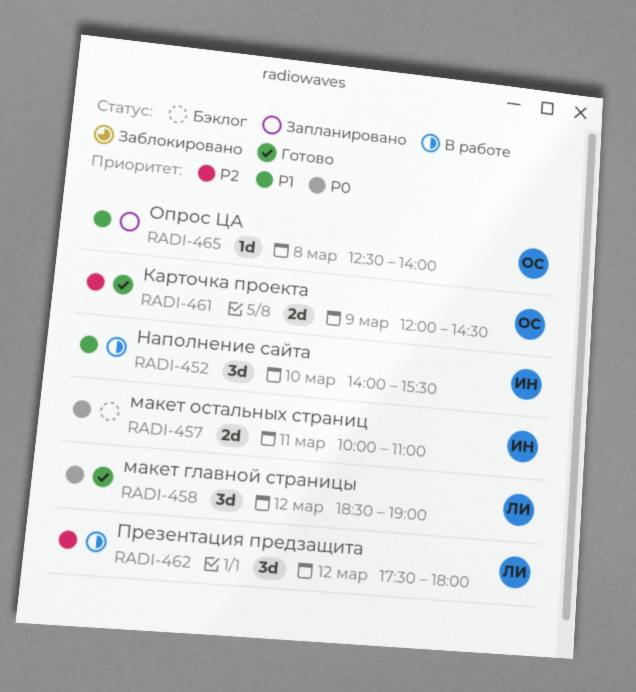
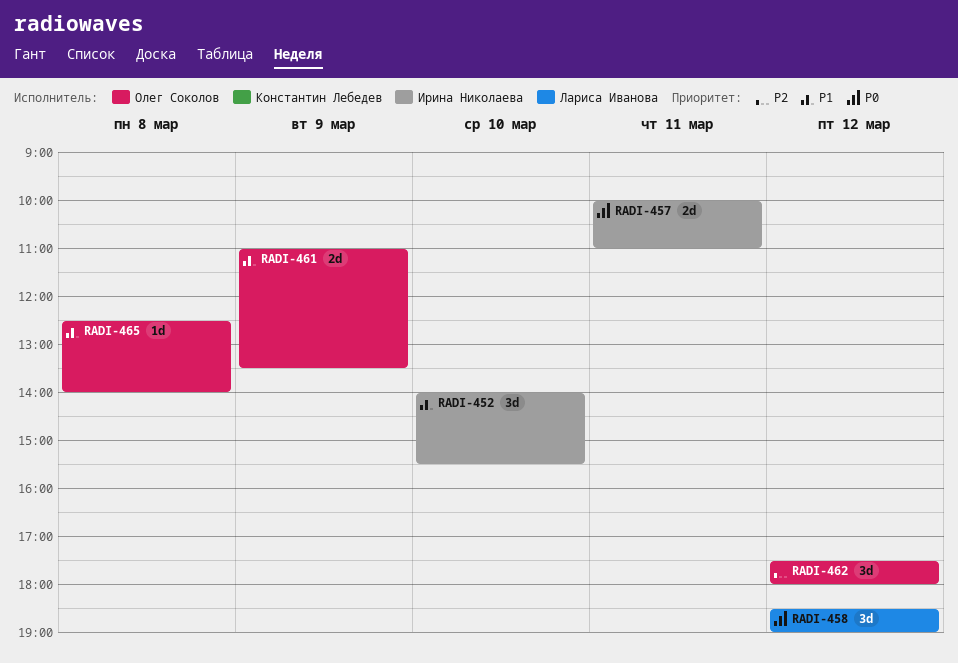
RADI-461, priority: P2 -> P1
RADI-461, begins: 12:00 -> 11:00
RADI-461, ends: 14:30 -> 13:30
RADI-462, owner: Лариса Иванова -> Олег Соколов

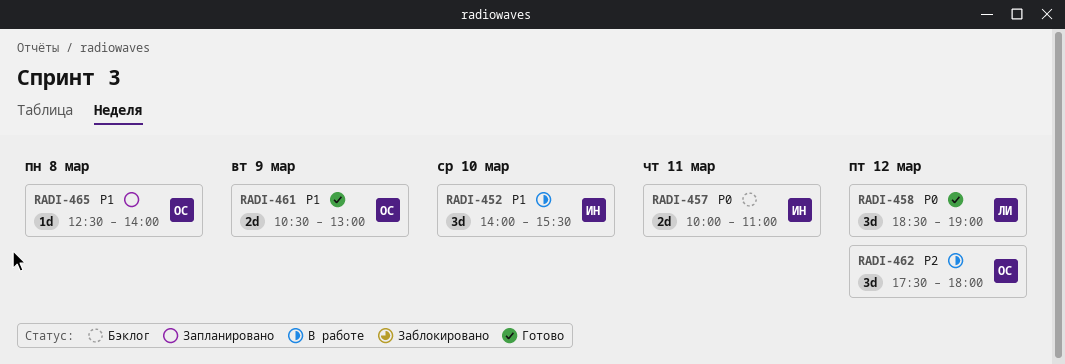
RADI-461, begins: 11:00 -> 10:30
RADI-461, ends: 13:30 -> 13:00

